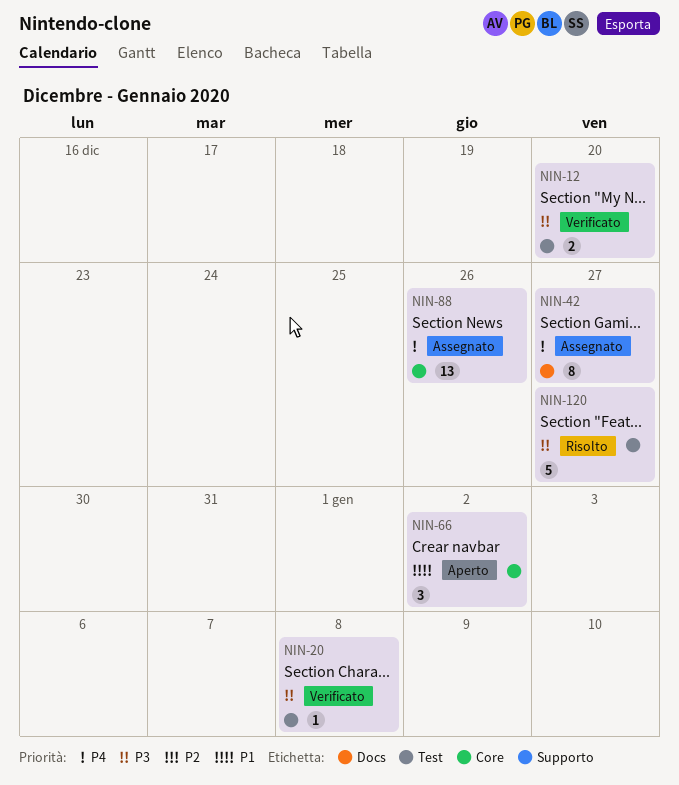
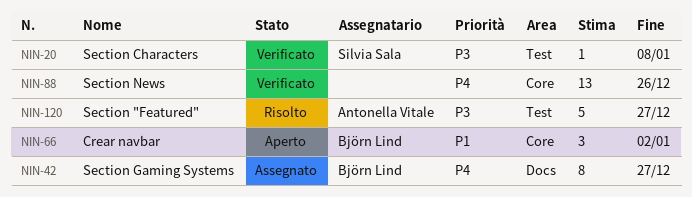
NIN-12: present -> none
NIN-88, status: Assegnato -> Verificato

